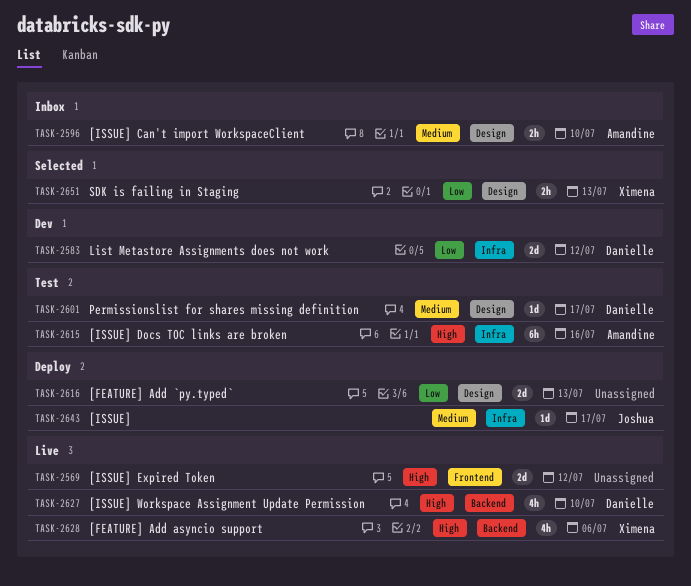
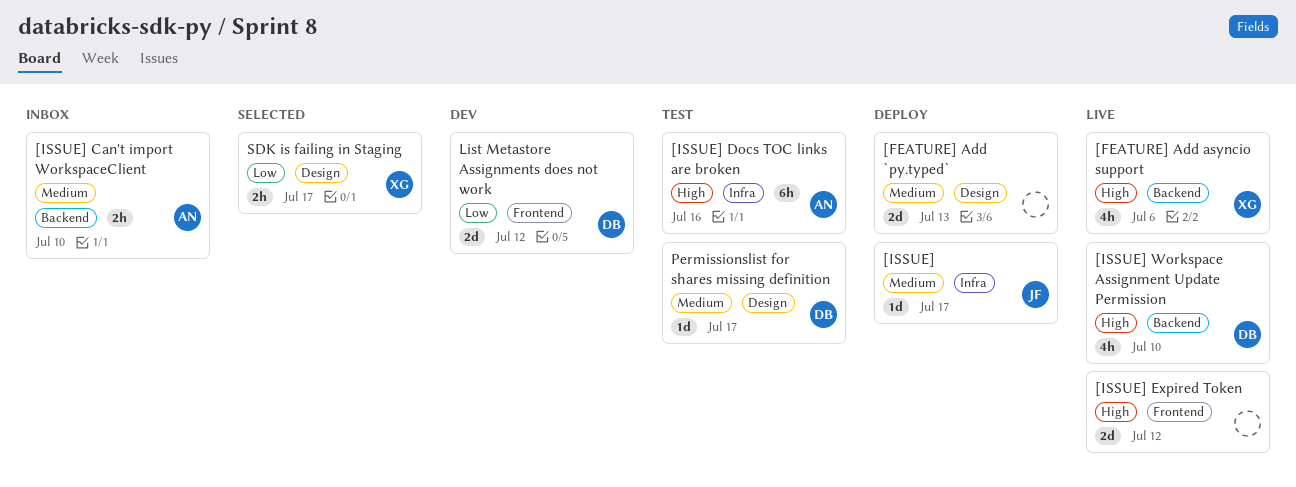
[FEATURE] Add `py.typed`, priority: Low -> Medium
[ISSUE] Can't import WorkspaceClient, label: Design -> Backend
List Metastore Assignments does not work, label: Infra -> Frontend
SDK is failing in Staging, due: Jul 13 -> Jul 17

